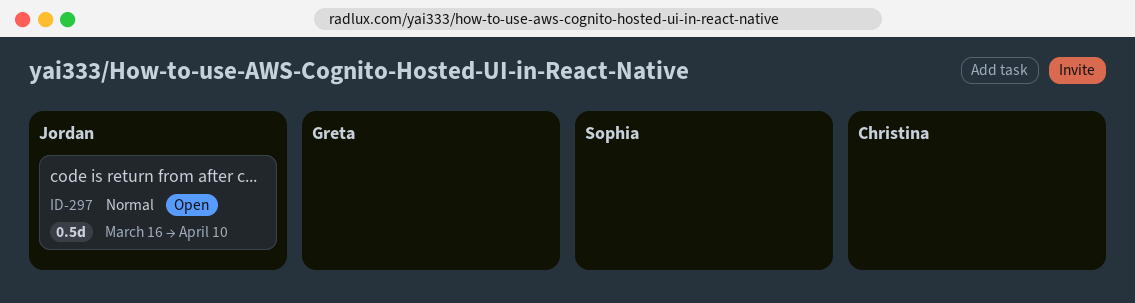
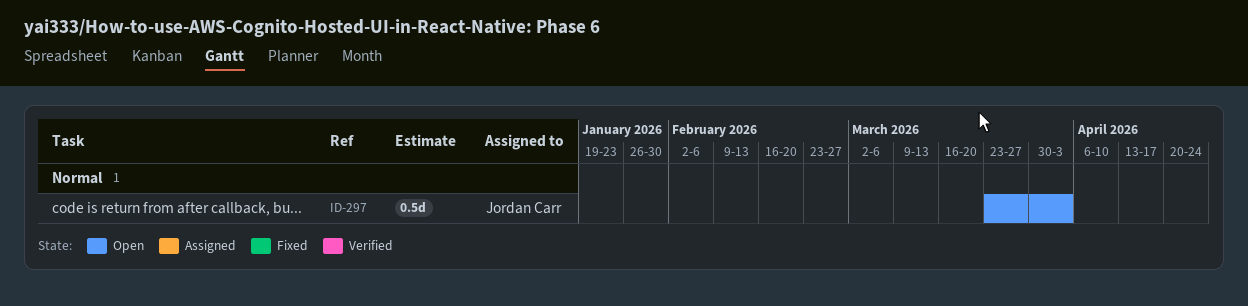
ID-297, start: Mar 16 -> Mar 23
ID-297, due: Apr 10 -> Apr 3

